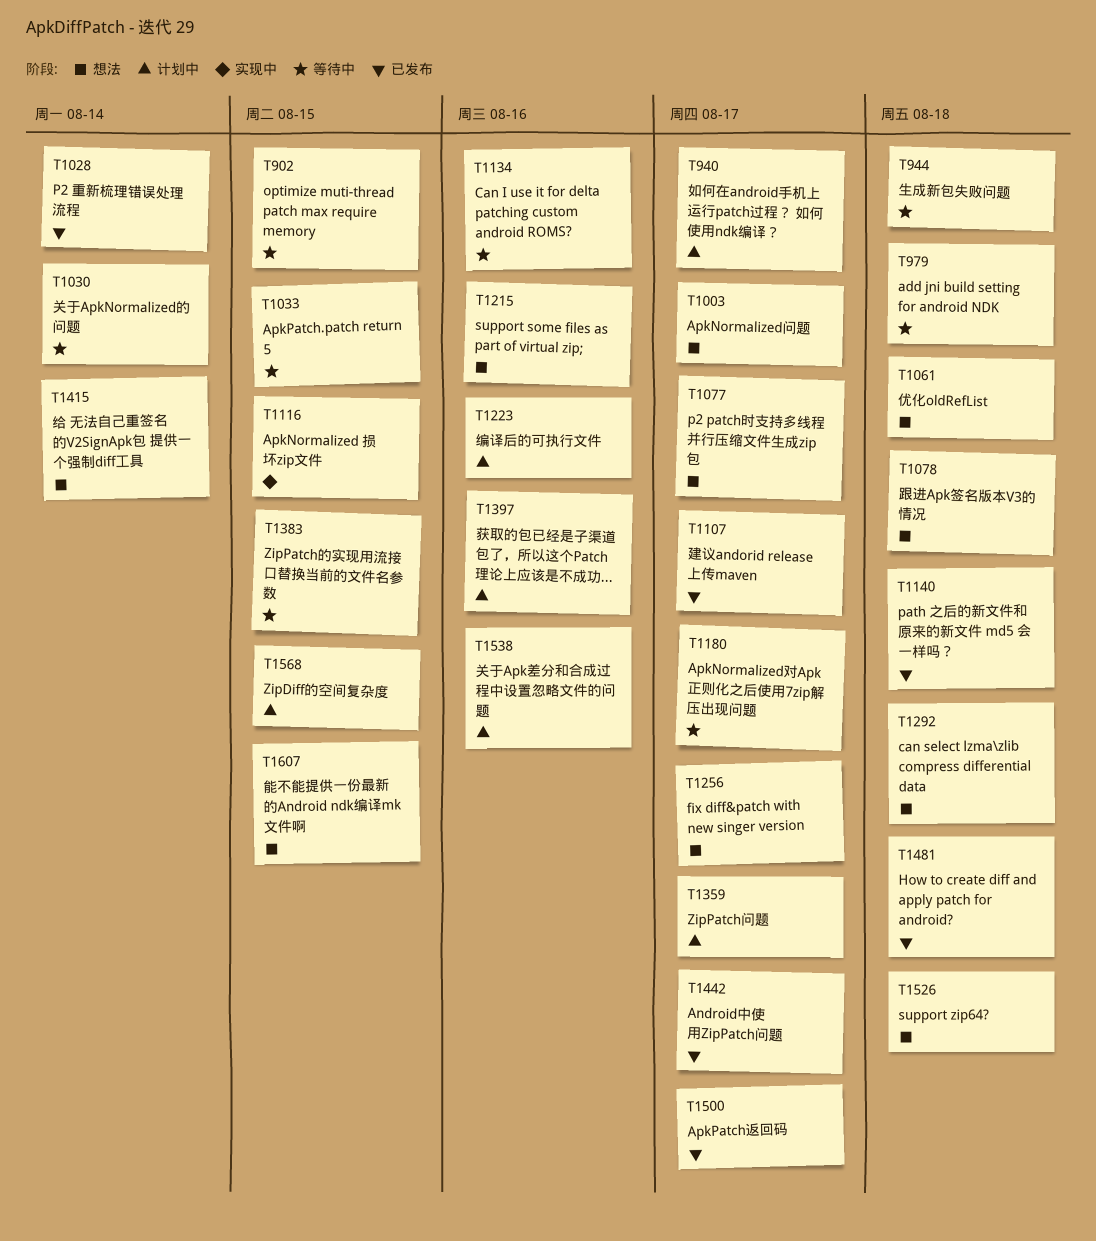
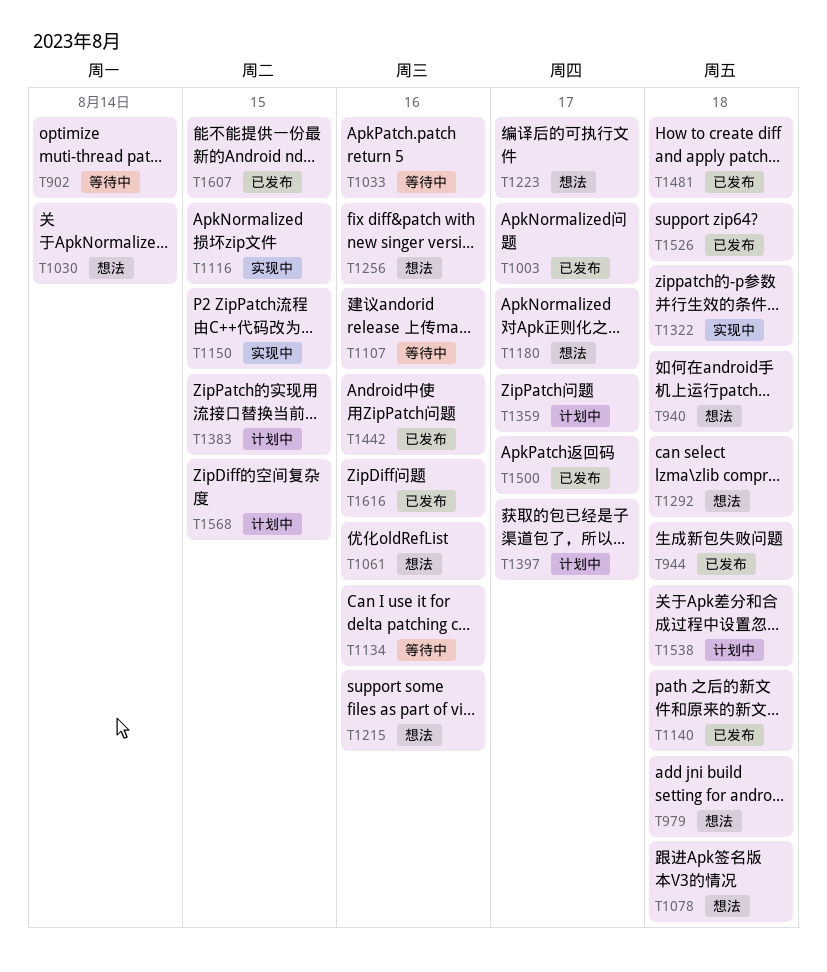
T902, due: Aug 15 -> Aug 14
T940, status: 计划中 -> 想法
T940, due: Aug 17 -> Aug 18
T944, status: 等待中 -> 已发布
T979, status: 等待中 -> 想法
T1003, status: 想法 -> 已发布
T1028: present -> none
T1030, status: 等待中 -> 想法
T1033, due: Aug 15 -> Aug 16
T1061, due: Aug 18 -> Aug 16
T1077: present -> none
T1107, status: 已发布 -> 等待中
T1107, due: Aug 17 -> Aug 16
T1150: none -> present
T1180, status: 等待中 -> 想法
T1223, status: 计划中 -> 想法
T1223, due: Aug 16 -> Aug 17
T1256, due: Aug 17 -> Aug 16
T1322: none -> present
T1383, status: 等待中 -> 计划中
T1397, due: Aug 16 -> Aug 17
T1415: present -> none
T1442, due: Aug 17 -> Aug 16
T1526, status: 想法 -> 已发布
T1538, due: Aug 16 -> Aug 18
T1607, status: 想法 -> 已发布
T1616: none -> present

